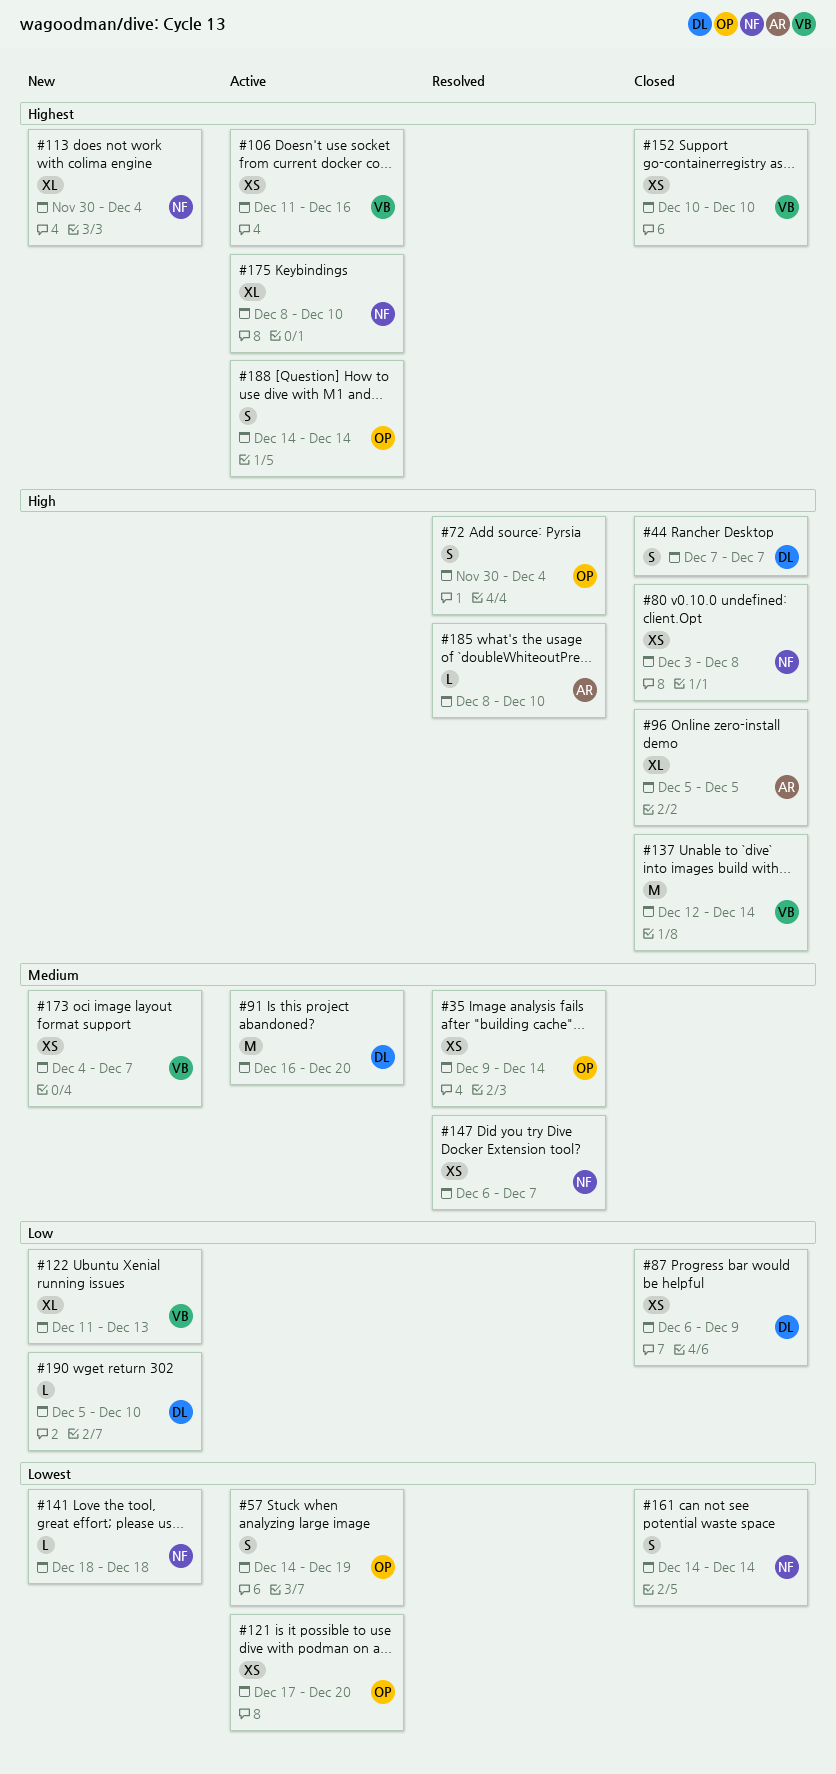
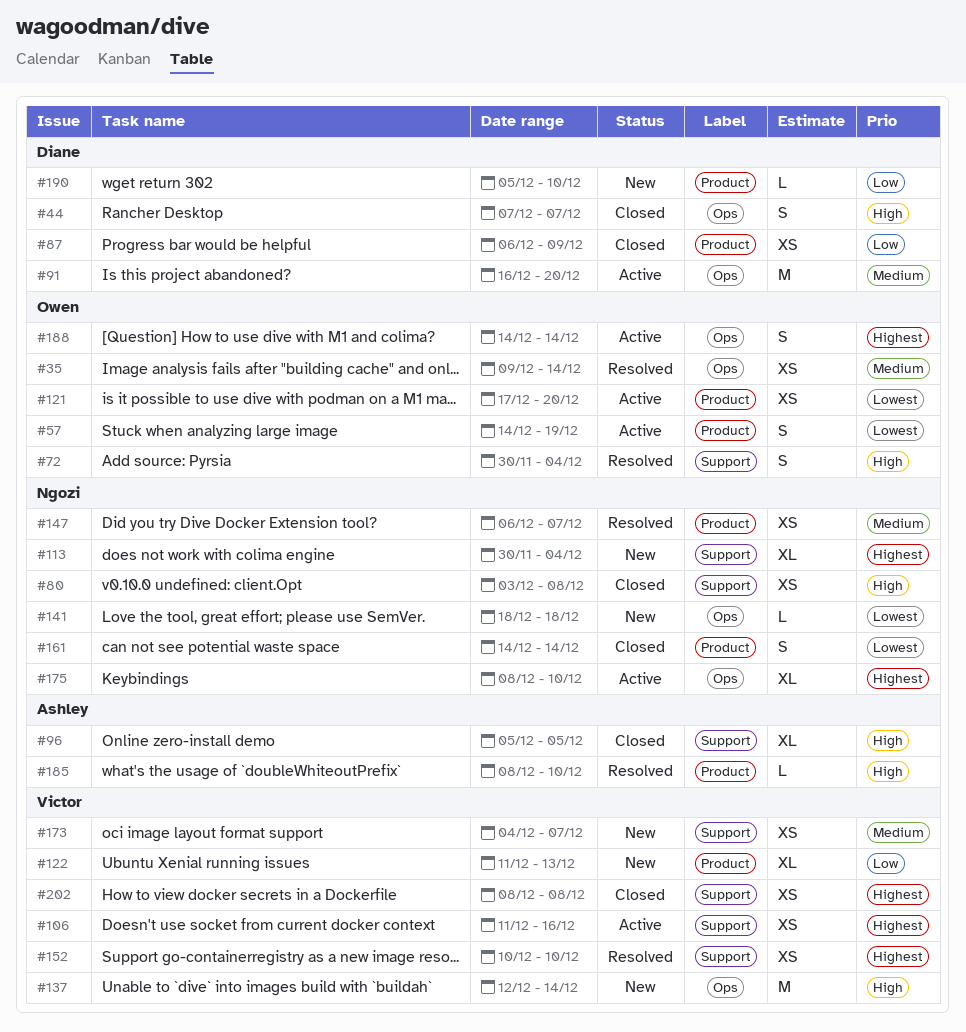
#137, status: Closed -> New
#152, status: Closed -> Resolved
#202: none -> present

